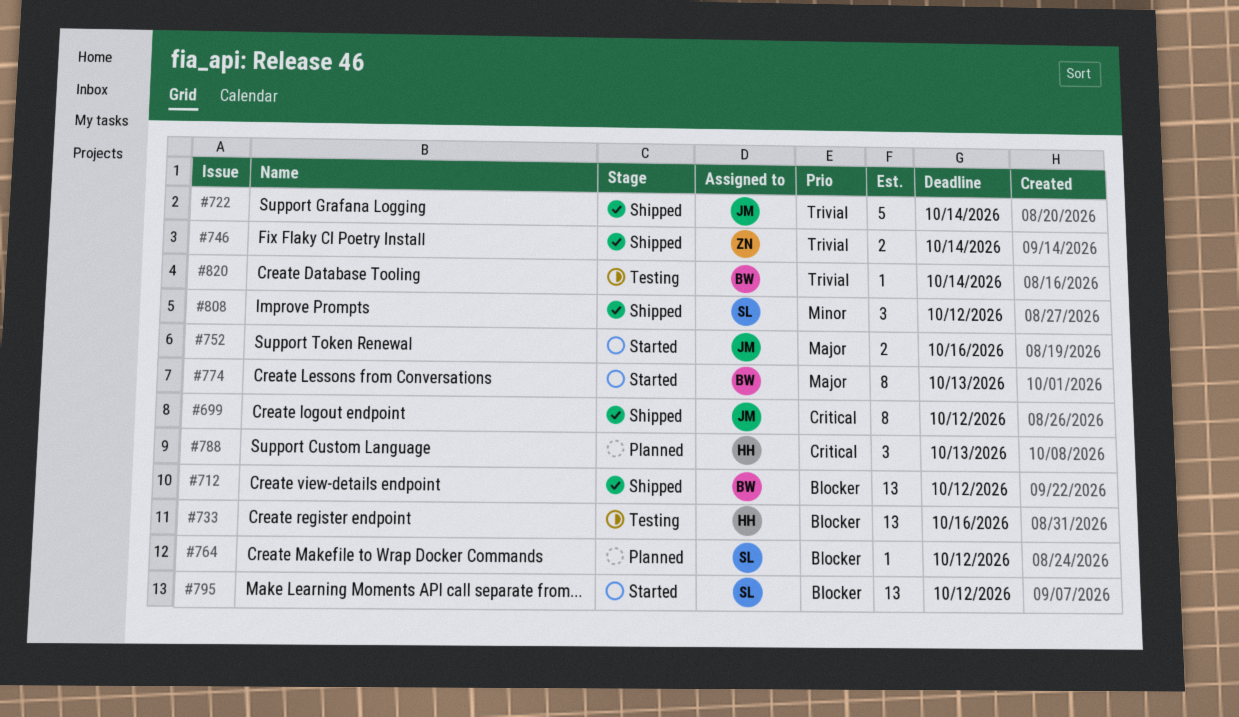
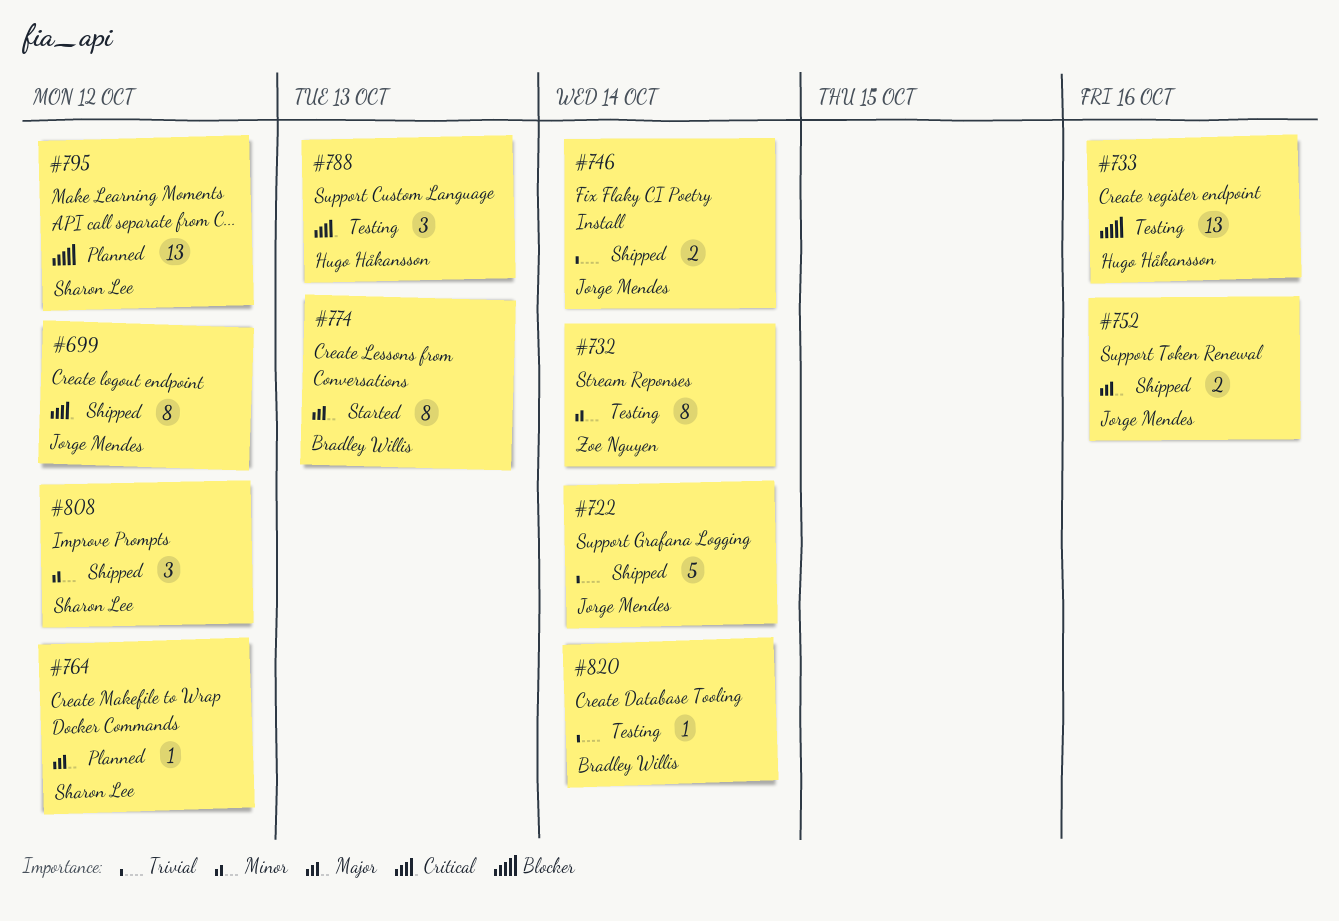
#712: present -> none
#732: none -> present
#746, owner: Zoe Nguyen -> Jorge Mendes
#752, status: Started -> Shipped
#764, priority: Blocker -> Major
#788, status: Planned -> Testing
#795, status: Started -> Planned

